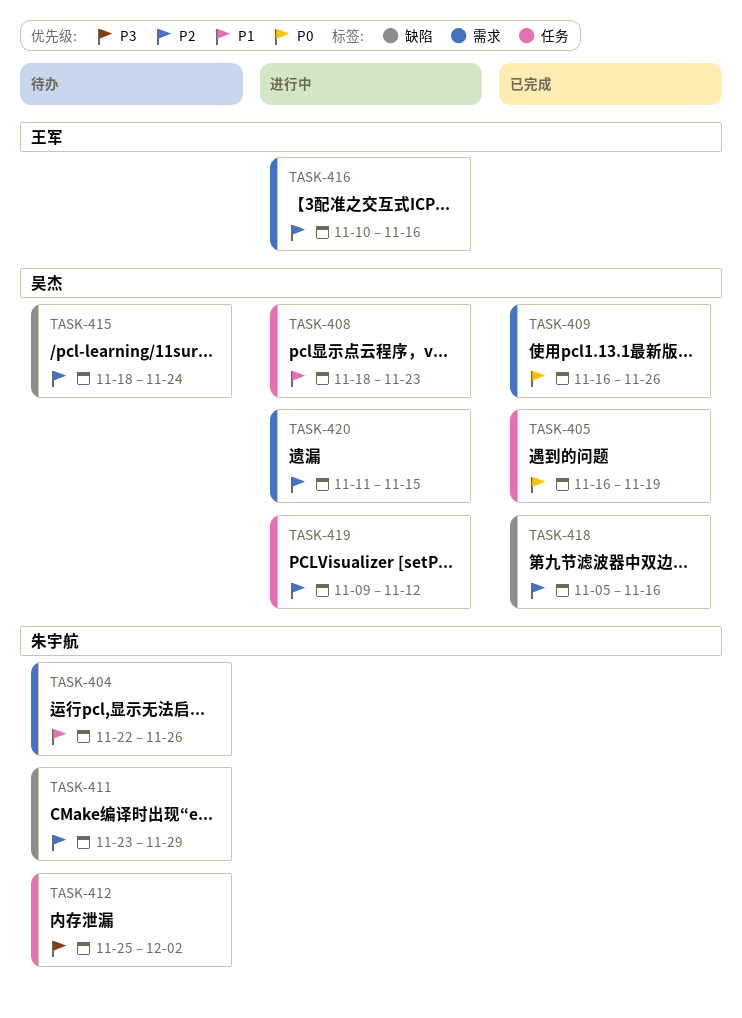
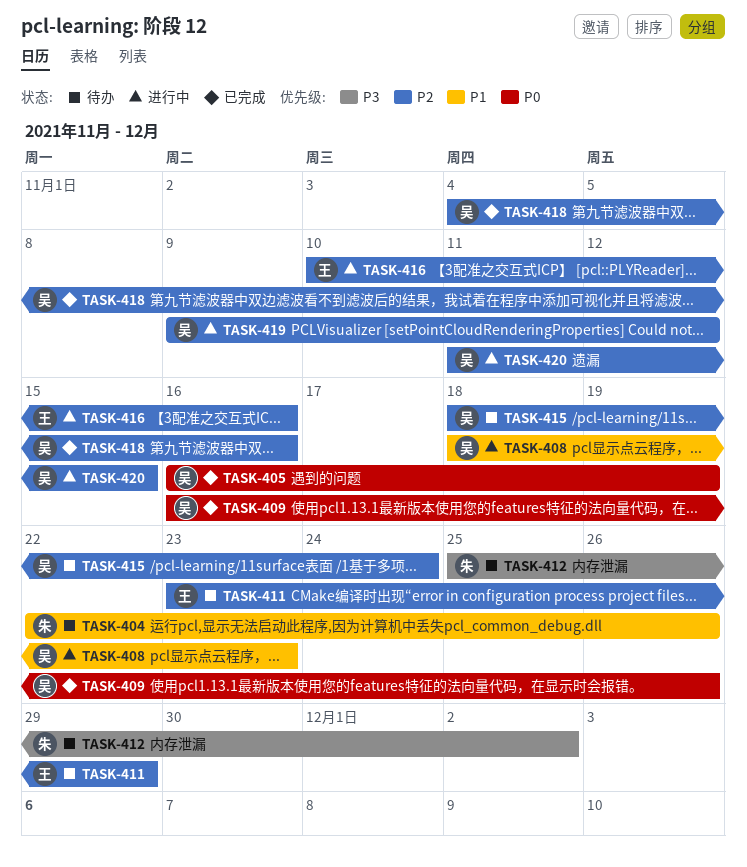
TASK-411, owner: 朱宇航 -> 王军
TASK-418, start: Nov 5 -> Nov 4

